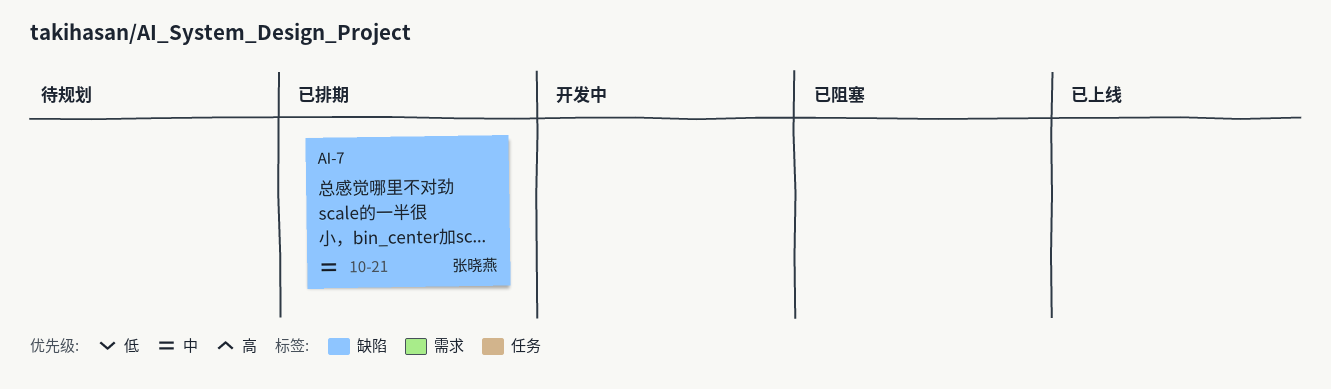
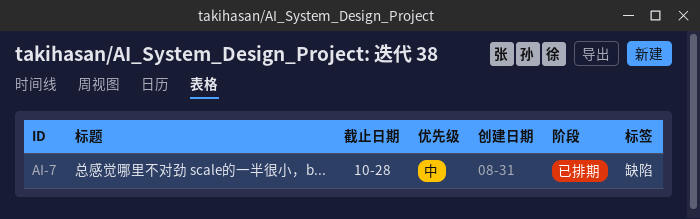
AI-7, due: Oct 21 -> Oct 28

